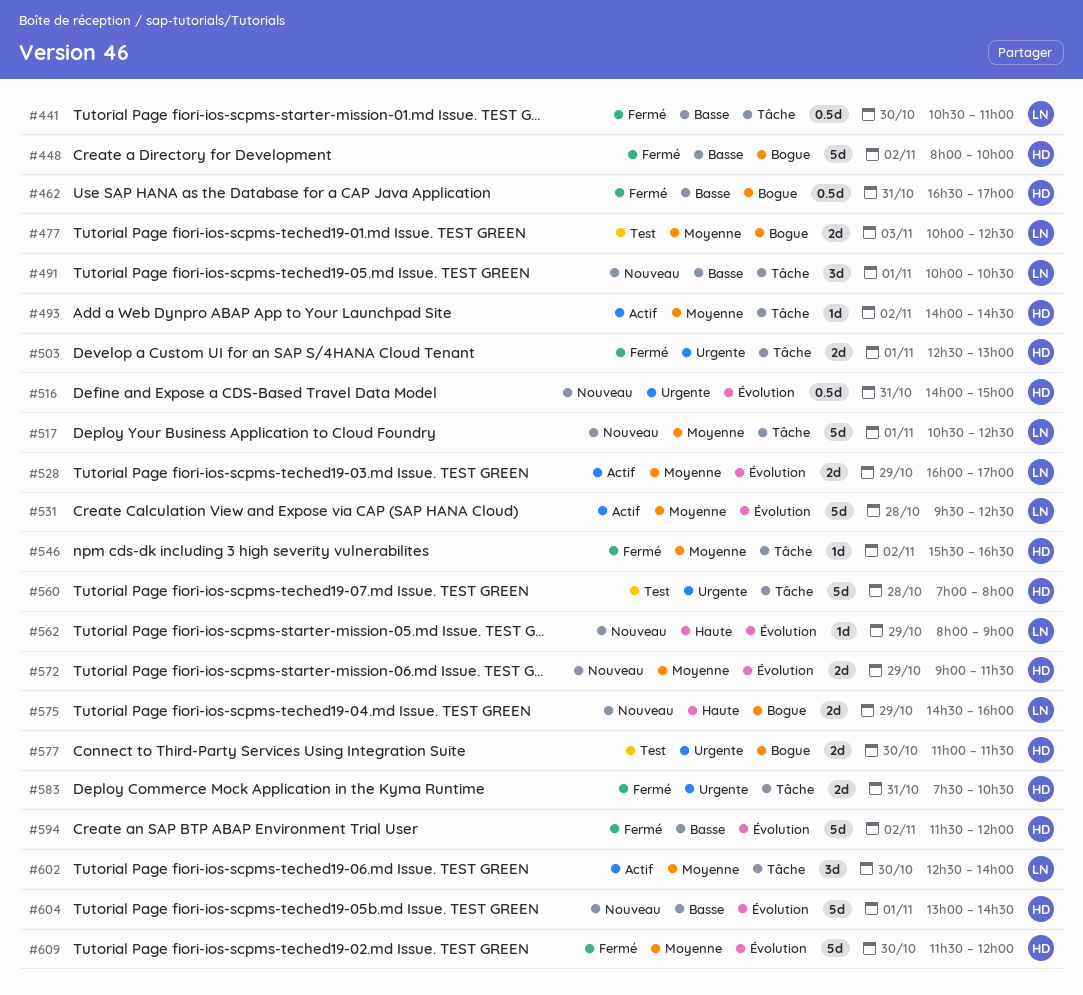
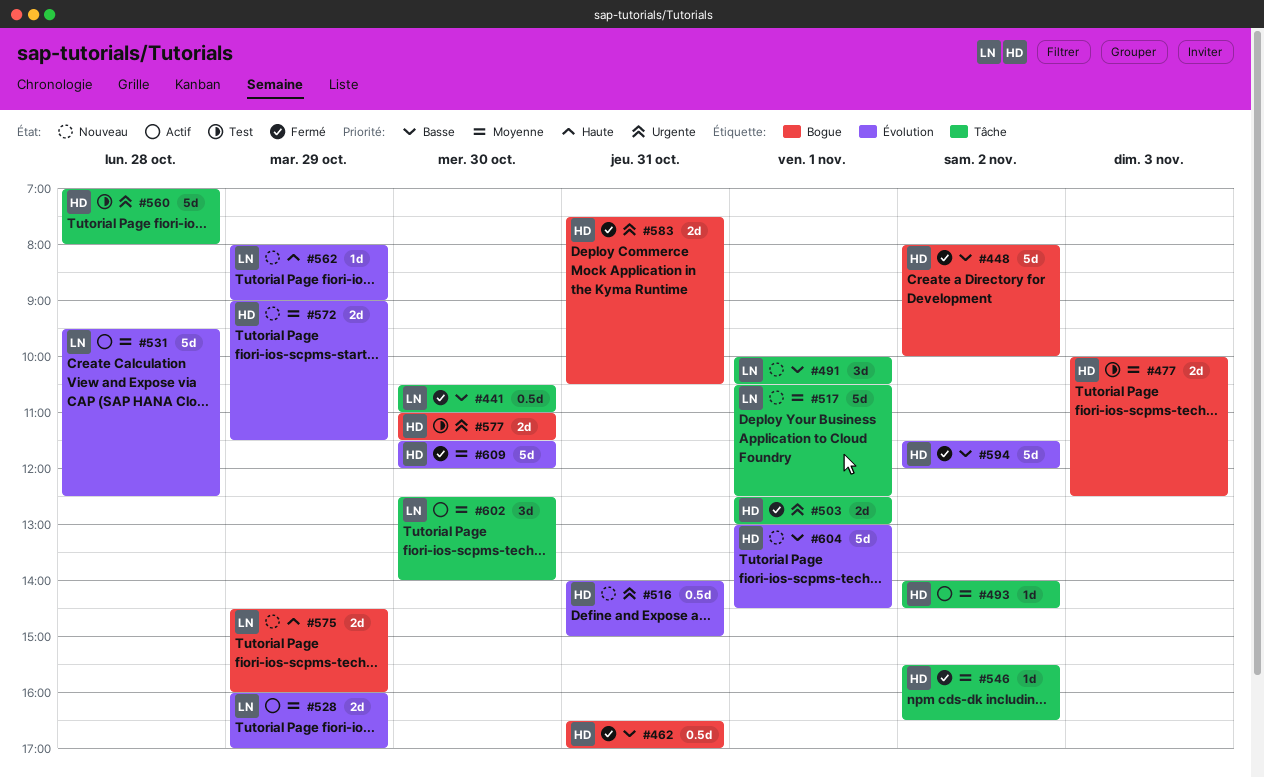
#477, owner: LN -> HD
#583, label: Tâche -> Bogue

